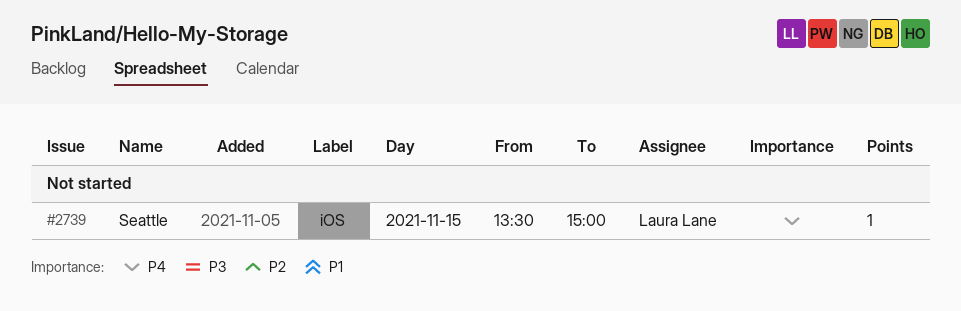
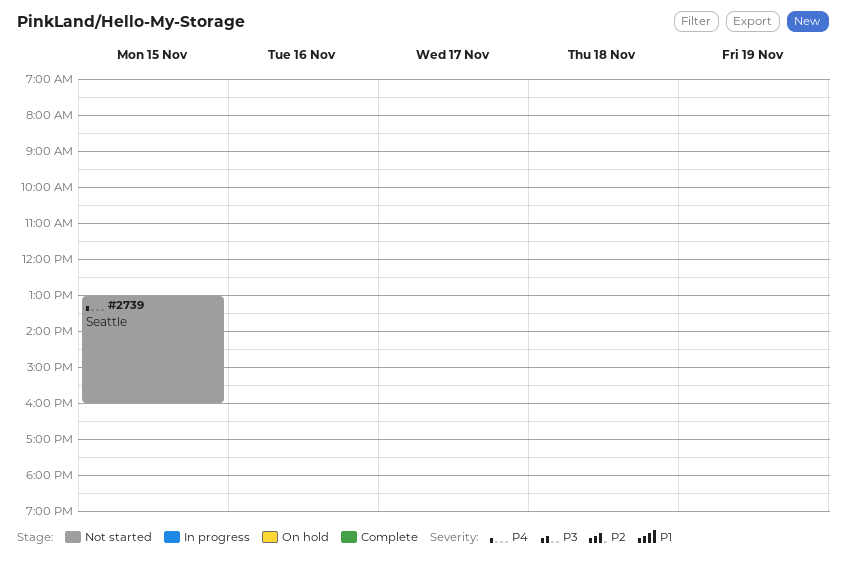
#2739, begins: 13:30 -> 13:00
#2739, ends: 15:00 -> 16:00

